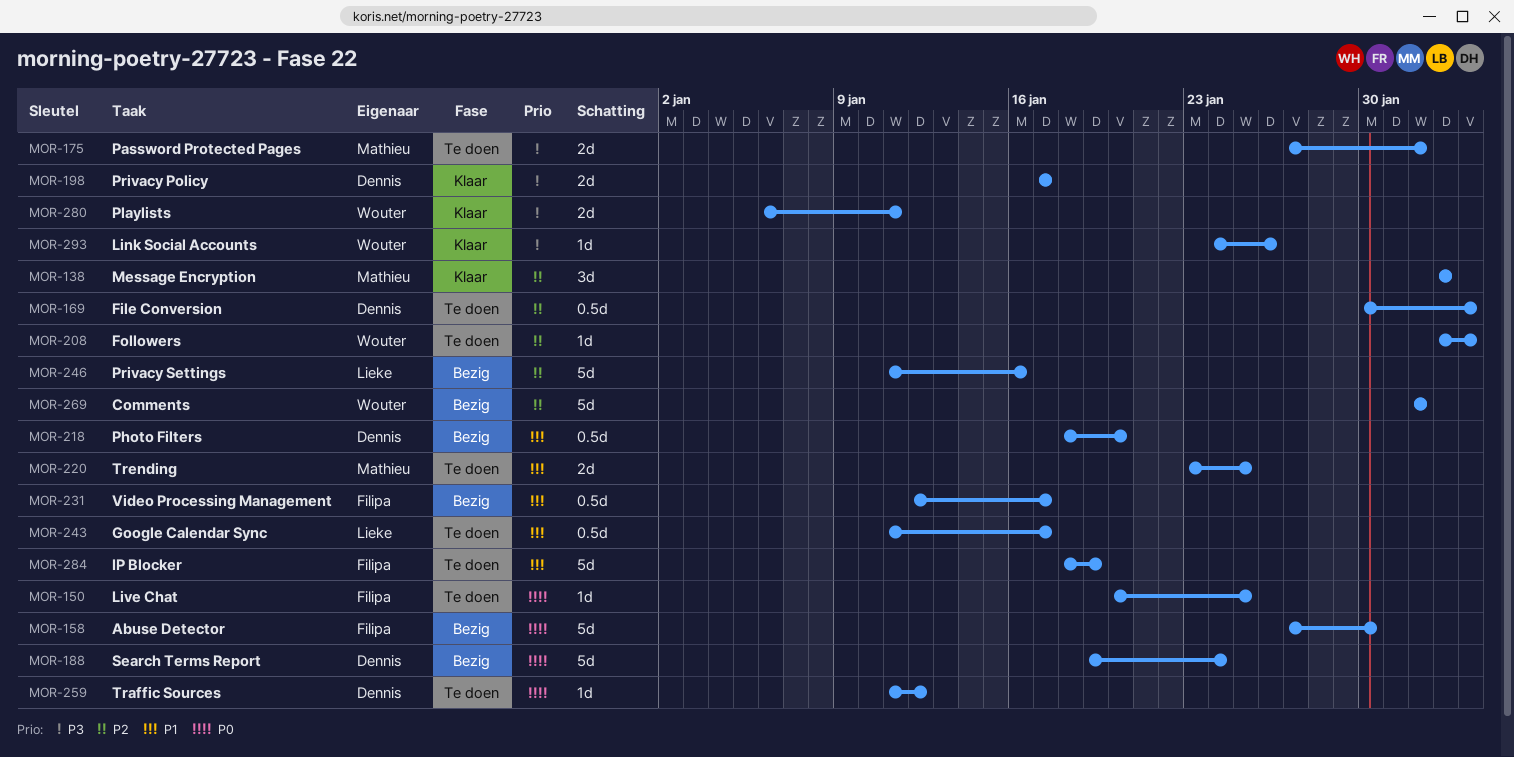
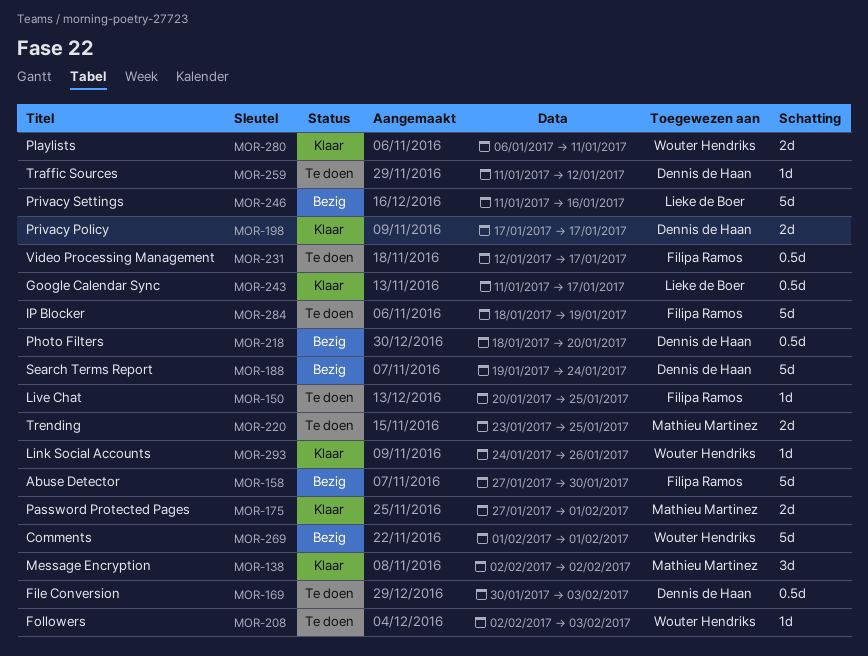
MOR-175, status: Te doen -> Klaar
MOR-231, status: Bezig -> Te doen
MOR-243, status: Te doen -> Klaar

